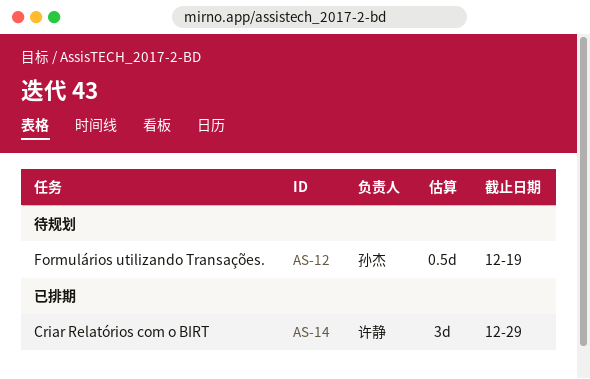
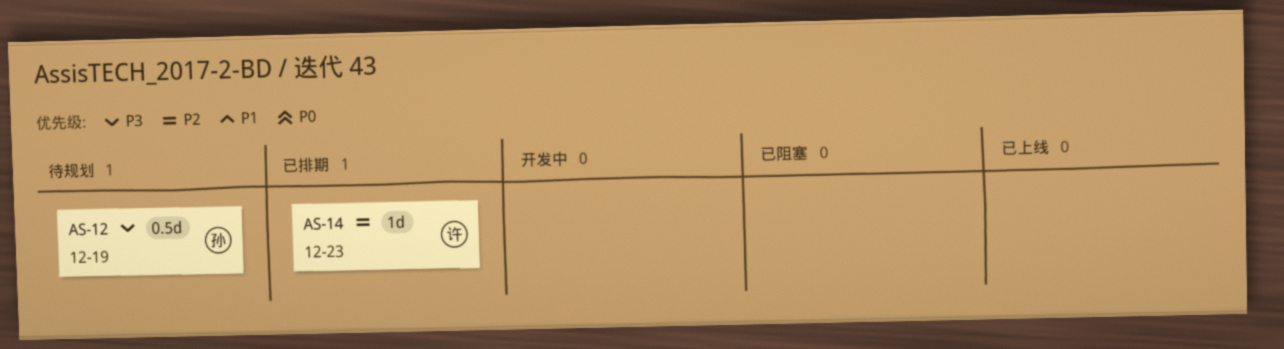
AS-14, estimate: 3d -> 1d
AS-14, due: Dec 29 -> Dec 23

